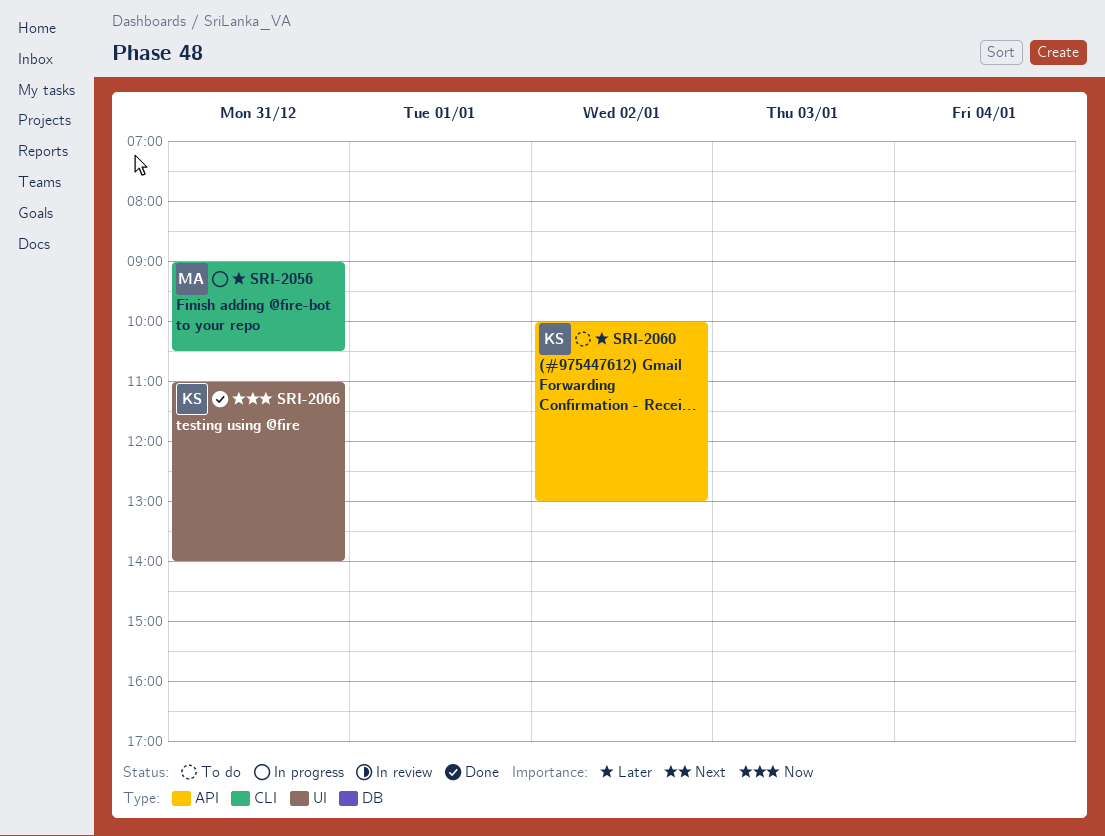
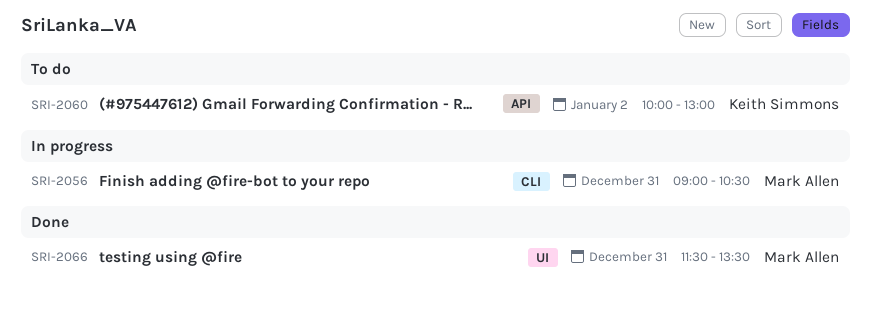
SRI-2066, owner: Keith Simmons -> Mark Allen
SRI-2066, begins: 11:00 -> 11:30
SRI-2066, ends: 14:00 -> 13:30

